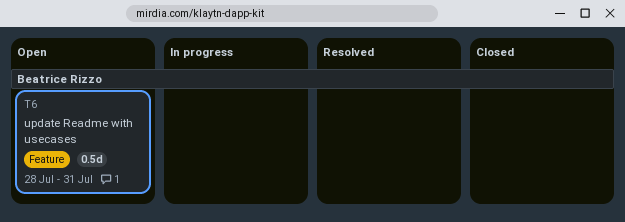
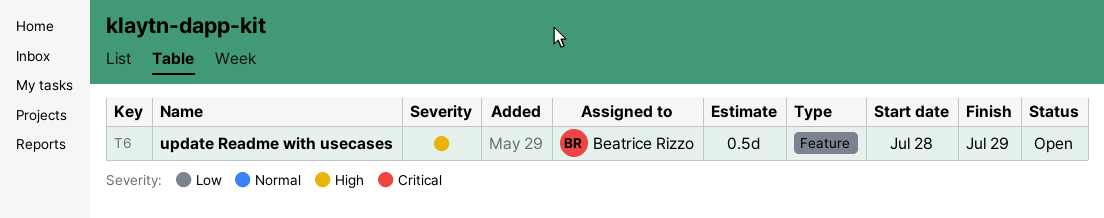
T6, due: Jul 31 -> Jul 29

